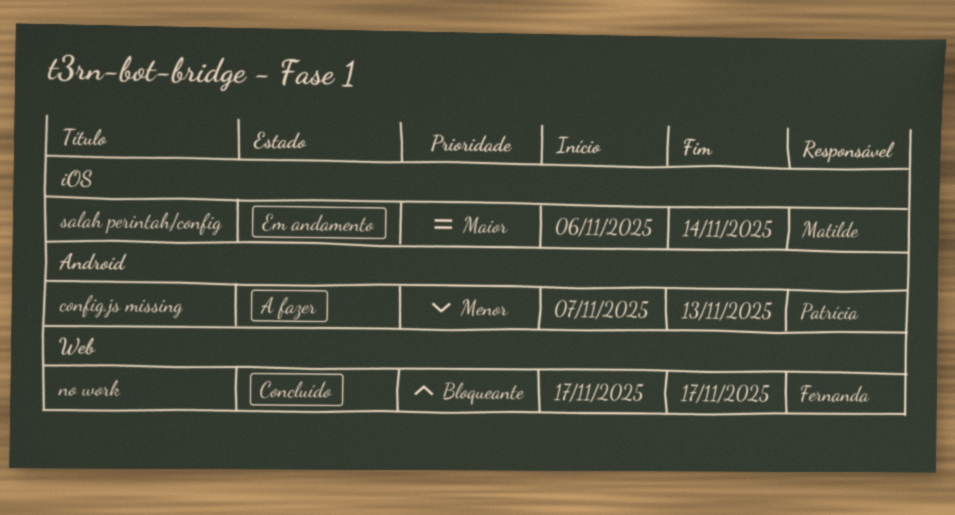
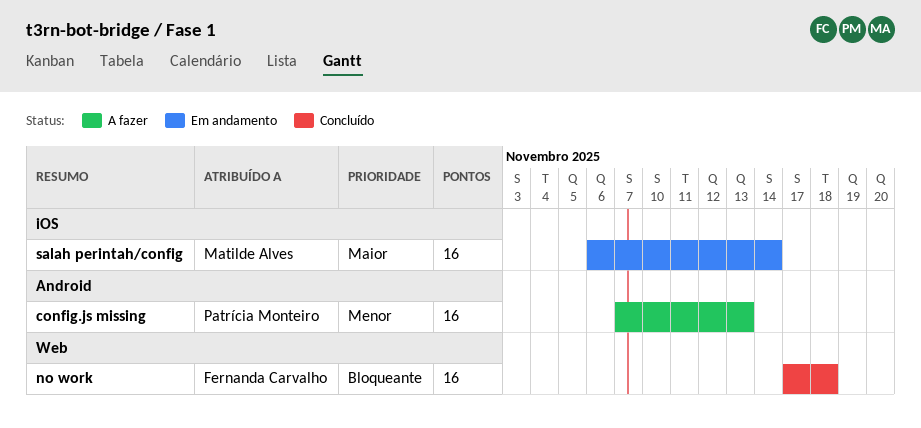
no work, due: Nov 17 -> Nov 18

